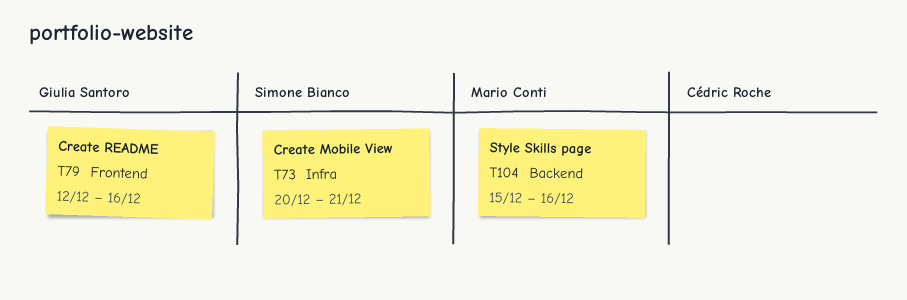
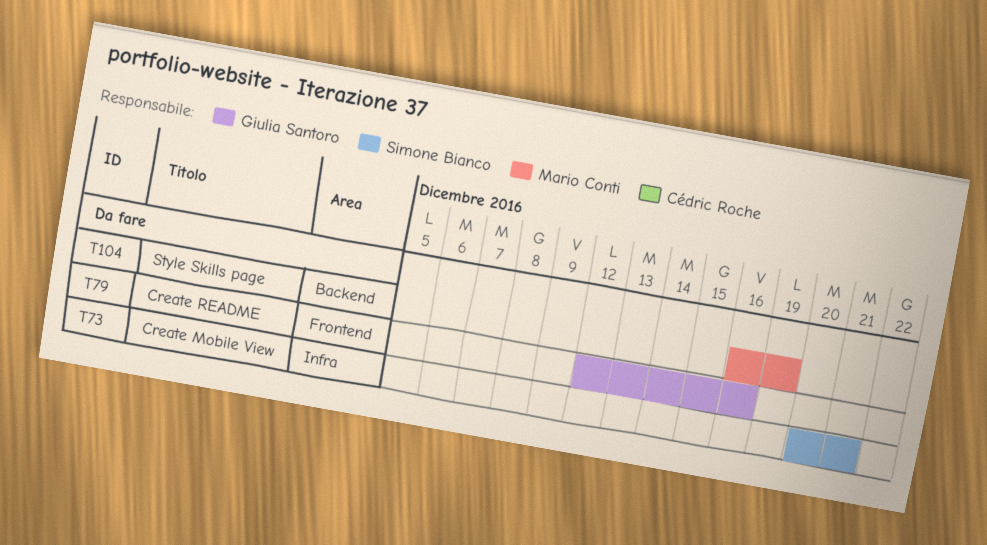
T104, start: Dec 15 -> Dec 16
T104, due: Dec 16 -> Dec 19

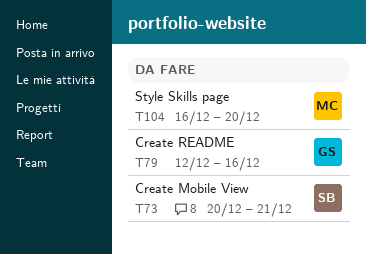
T104, due: Dec 19 -> Dec 20

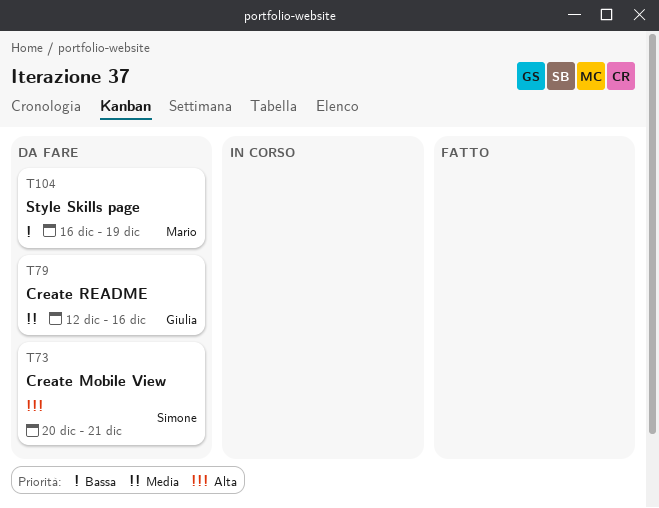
T104, due: Dec 20 -> Dec 19

